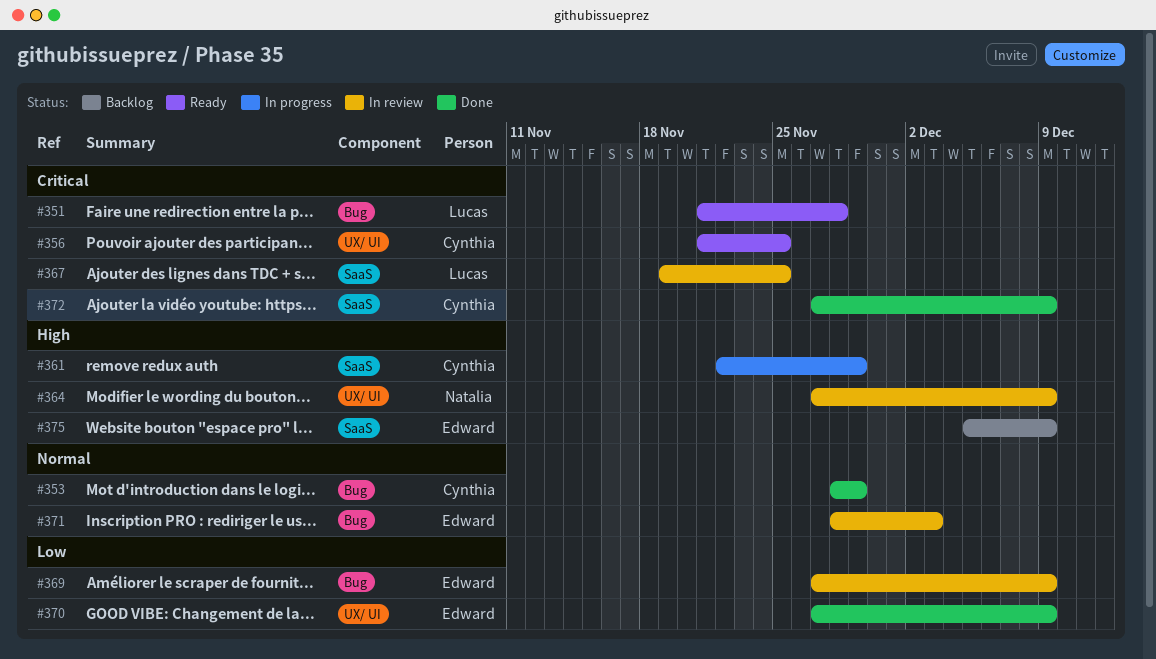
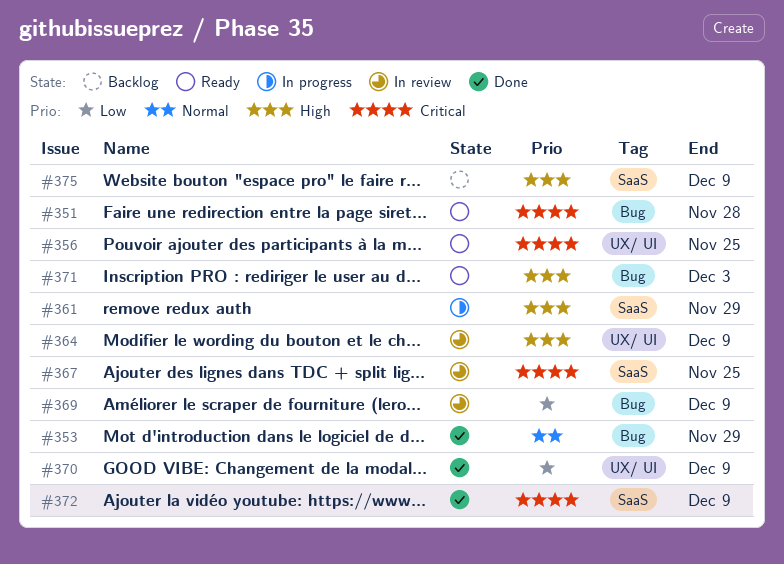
#371, status: In review -> Ready
#371, priority: Normal -> High

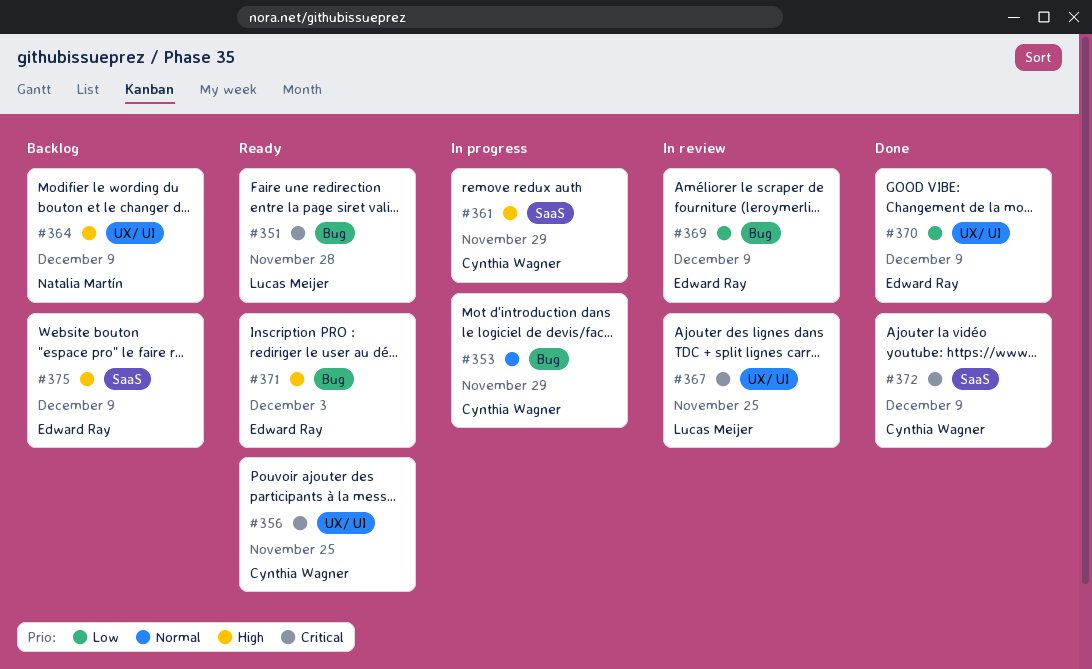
#353, status: Done -> In progress
#364, status: In review -> Backlog
#367, label: SaaS -> UX/ UI

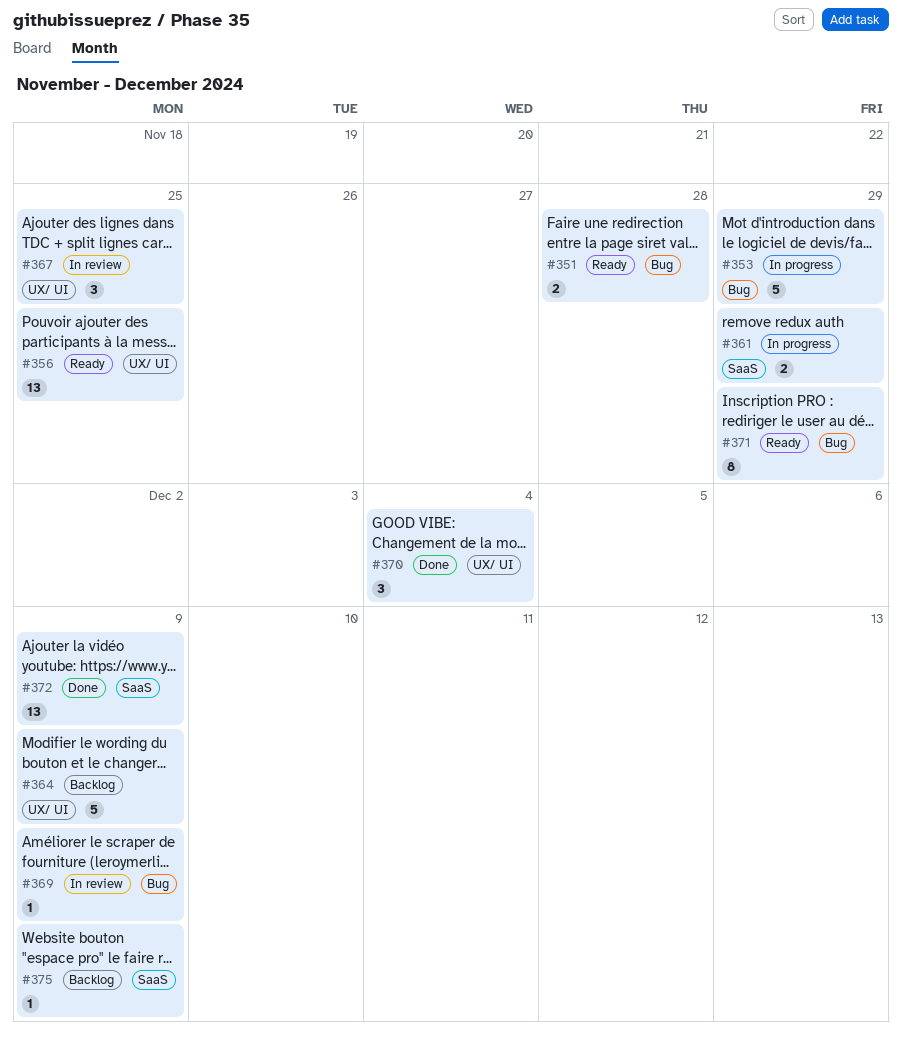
#370, due: Dec 9 -> Dec 4
#371, due: Dec 3 -> Nov 29

